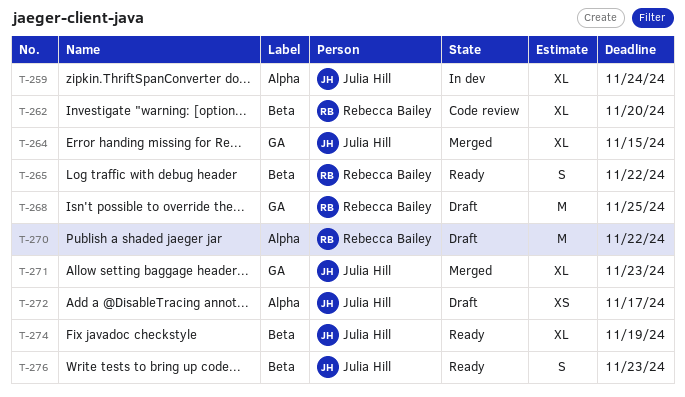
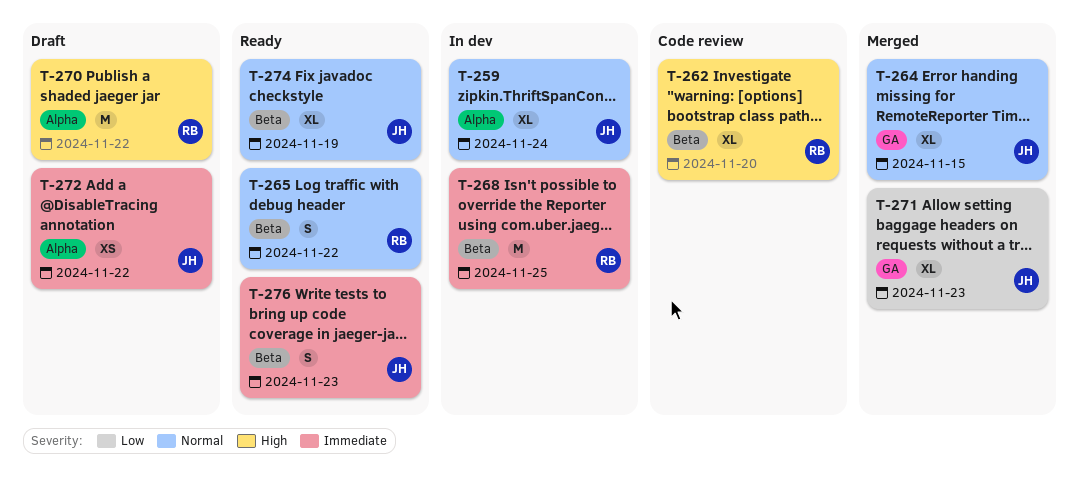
T-268, status: Draft -> In dev
T-268, label: GA -> Beta
T-272, due: Nov 17 -> Nov 22

